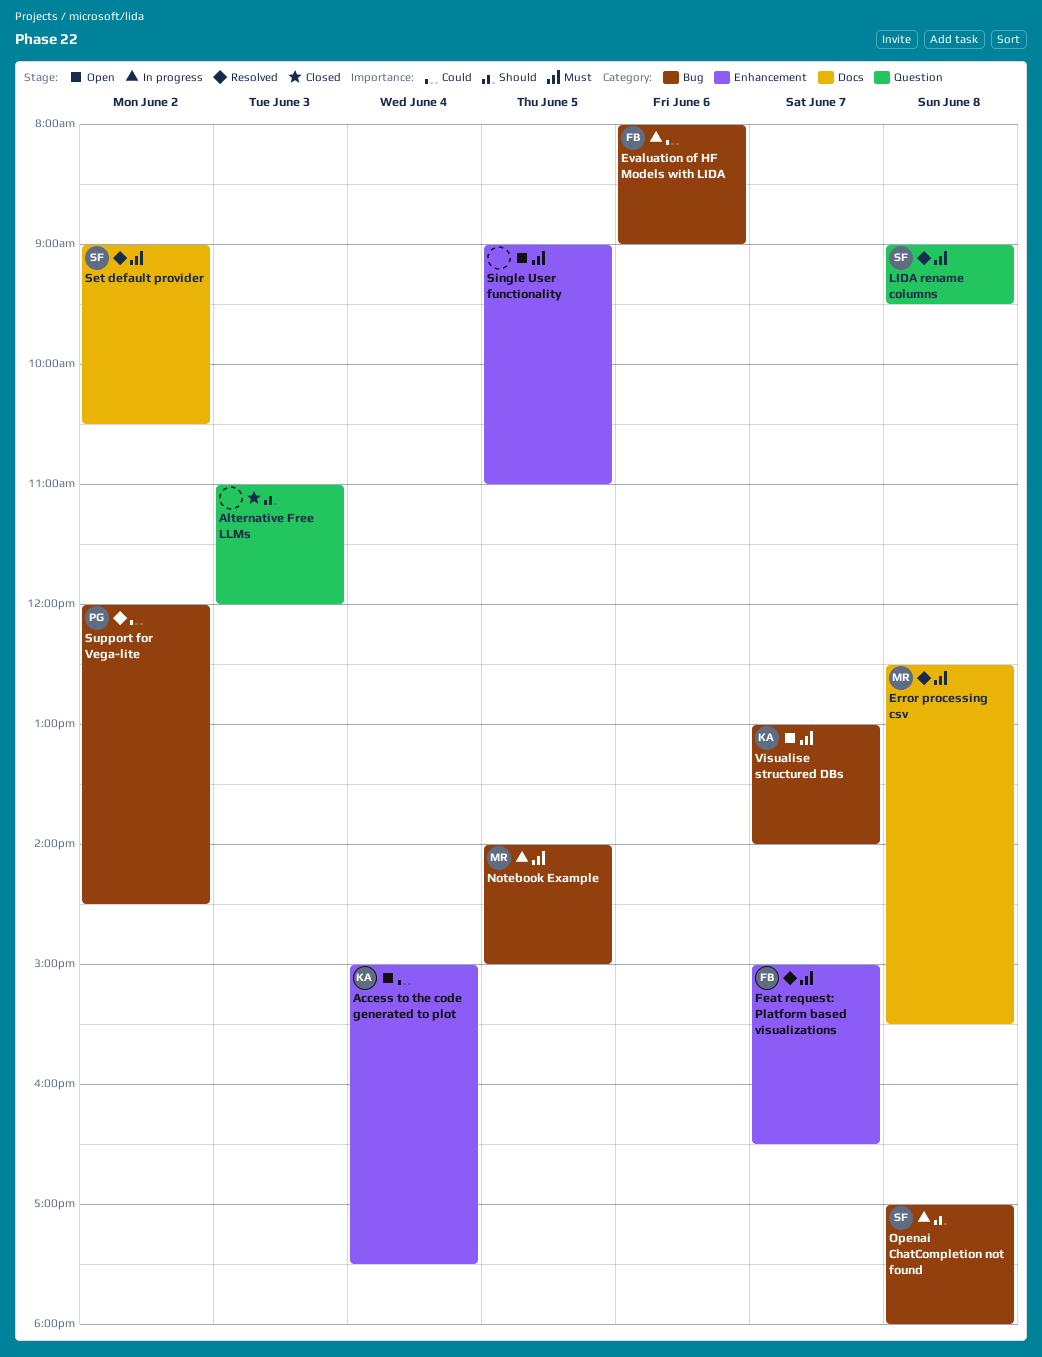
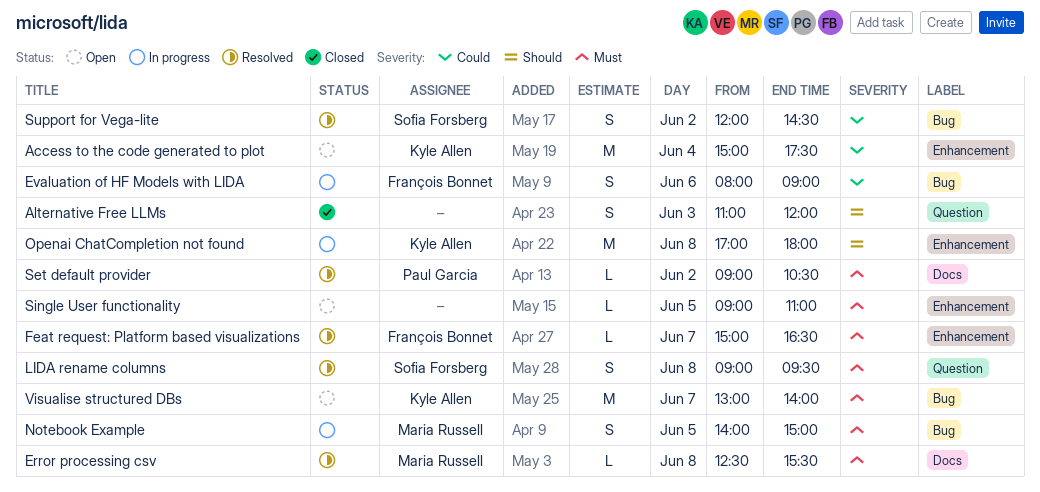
Openai ChatCompletion not found, owner: Sofia Forsberg -> Kyle Allen
Openai ChatCompletion not found, label: Bug -> Enhancement
Set default provider, owner: Sofia Forsberg -> Paul Garcia
Support for Vega-lite, owner: Paul Garcia -> Sofia Forsberg

